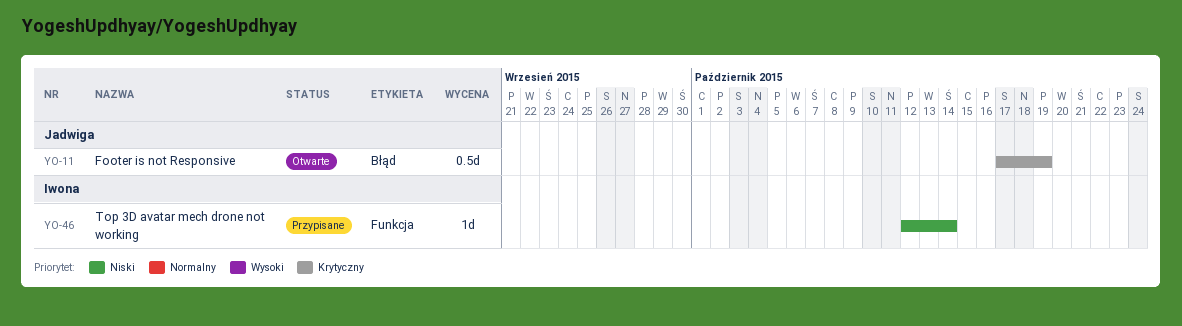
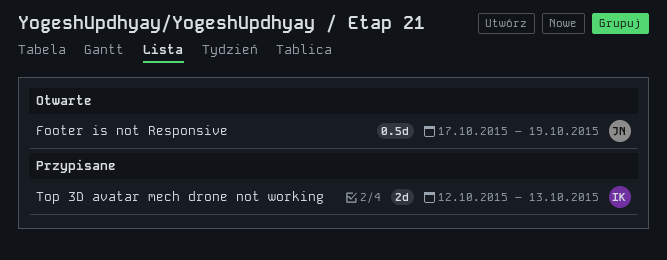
Top 3D avatar mech drone not working, estimate: 1d -> 2d
Top 3D avatar mech drone not working, due: Oct 14 -> Oct 13

